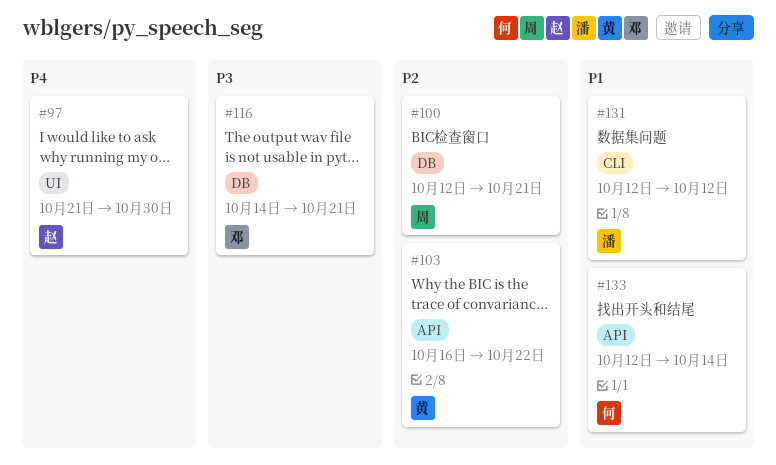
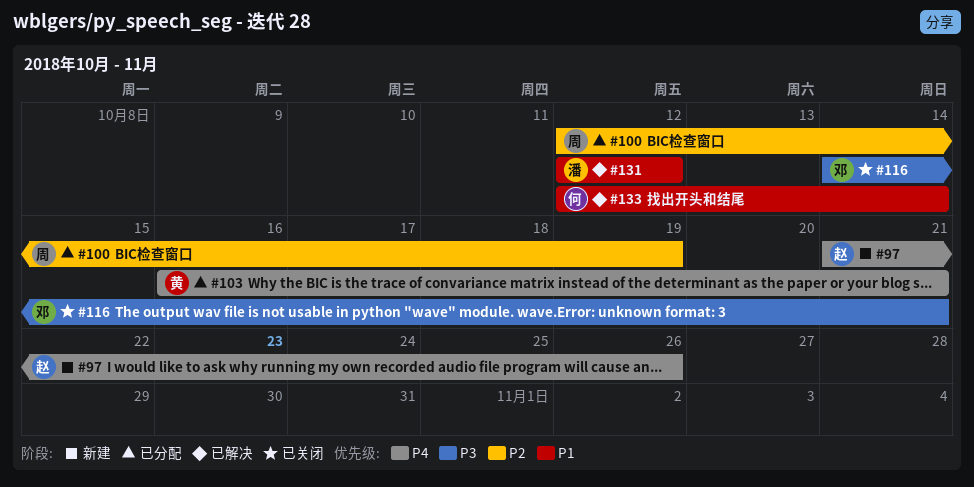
#97, due: Oct 30 -> Oct 26
#100, due: Oct 21 -> Oct 19
#103, priority: P2 -> P4
#103, due: Oct 22 -> Oct 21

